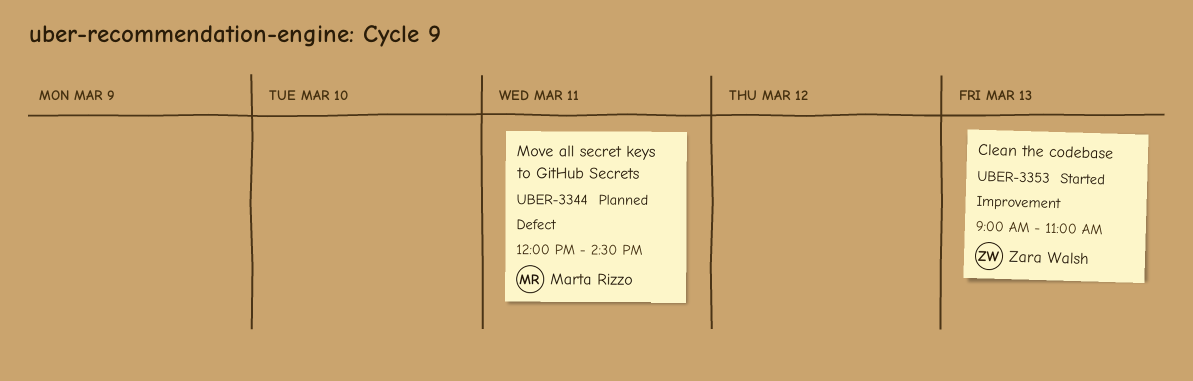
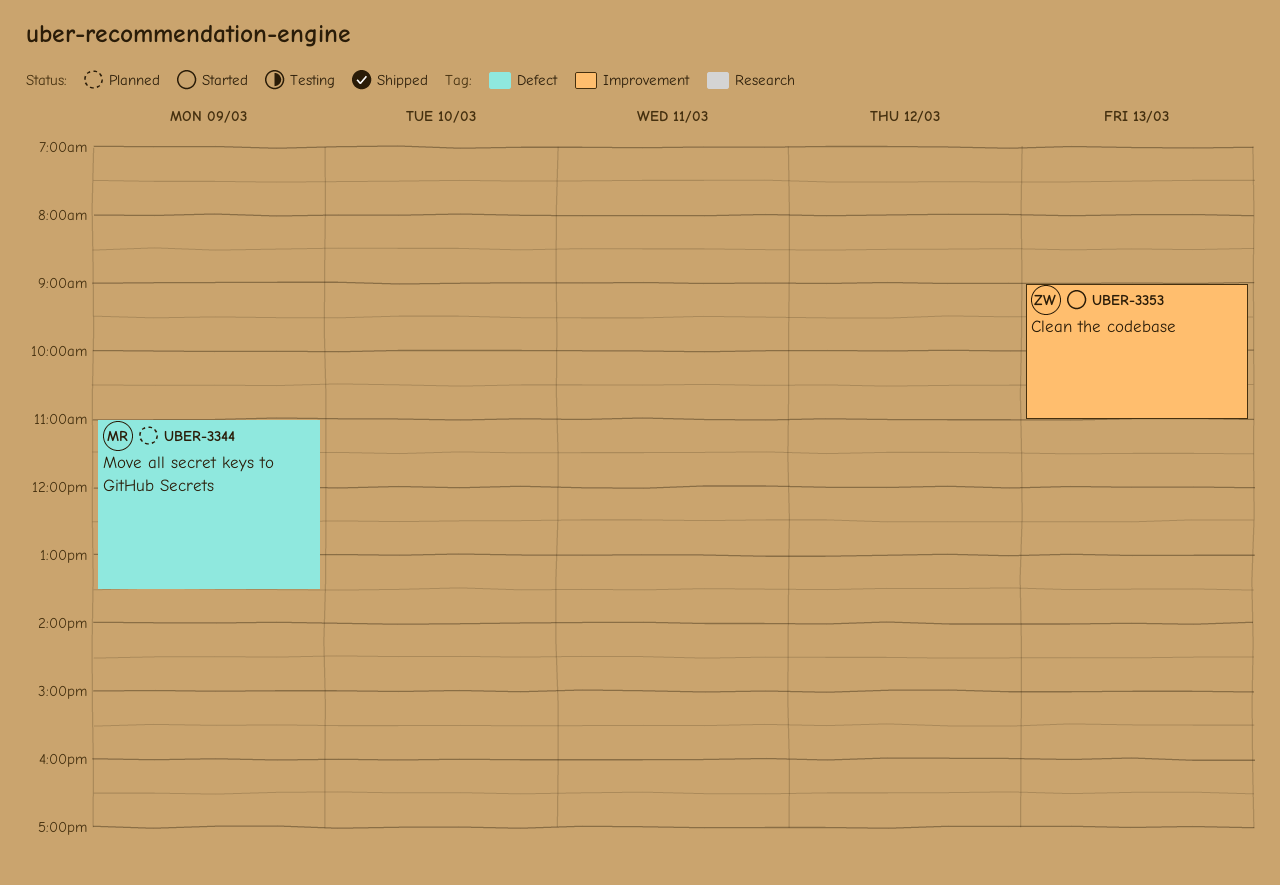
UBER-3344, day: Mar 11 -> Mar 9
UBER-3344, begins: 12:00 -> 11:00
UBER-3344, ends: 14:30 -> 13:30

